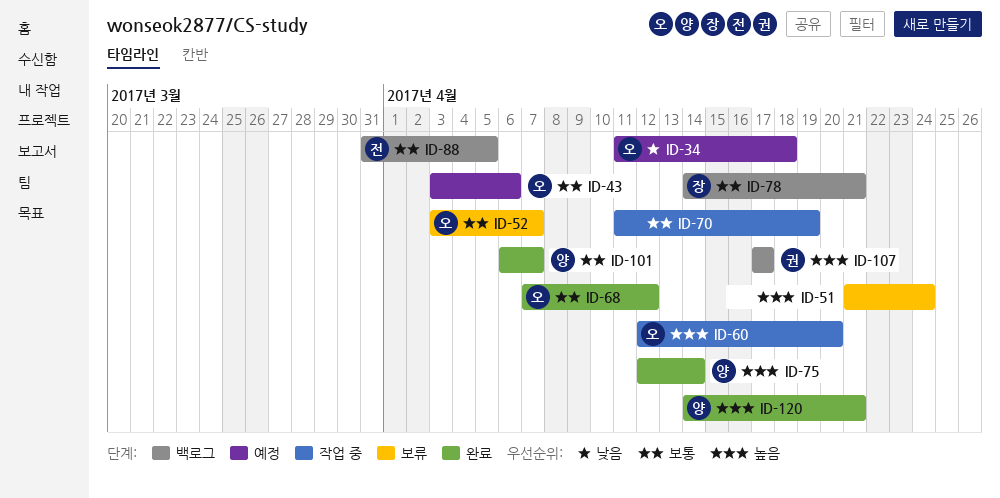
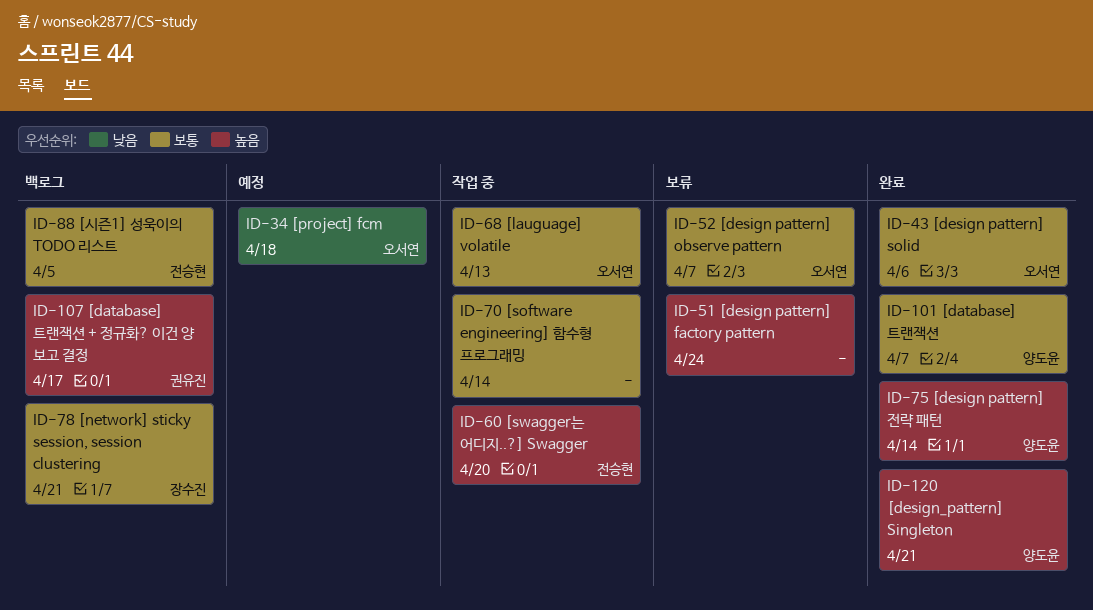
ID-43, status: 예정 -> 완료
ID-60, owner: 오서연 -> 전승현
ID-68, status: 완료 -> 작업 중
ID-68, due: Apr 12 -> Apr 13
ID-70, due: Apr 19 -> Apr 14

